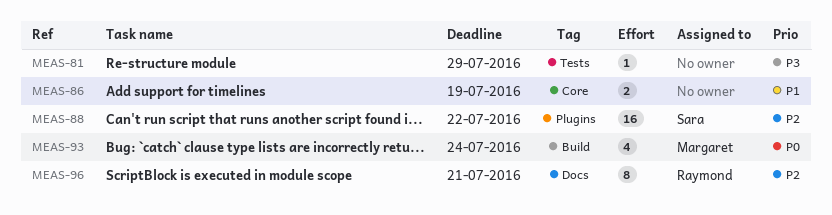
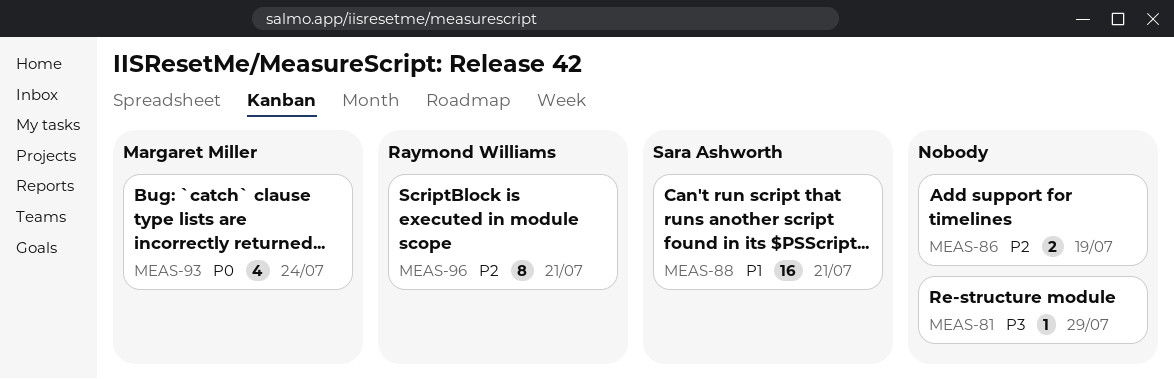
MEAS-86, priority: P1 -> P2
MEAS-88, priority: P2 -> P1
MEAS-88, due: Jul 22 -> Jul 21

